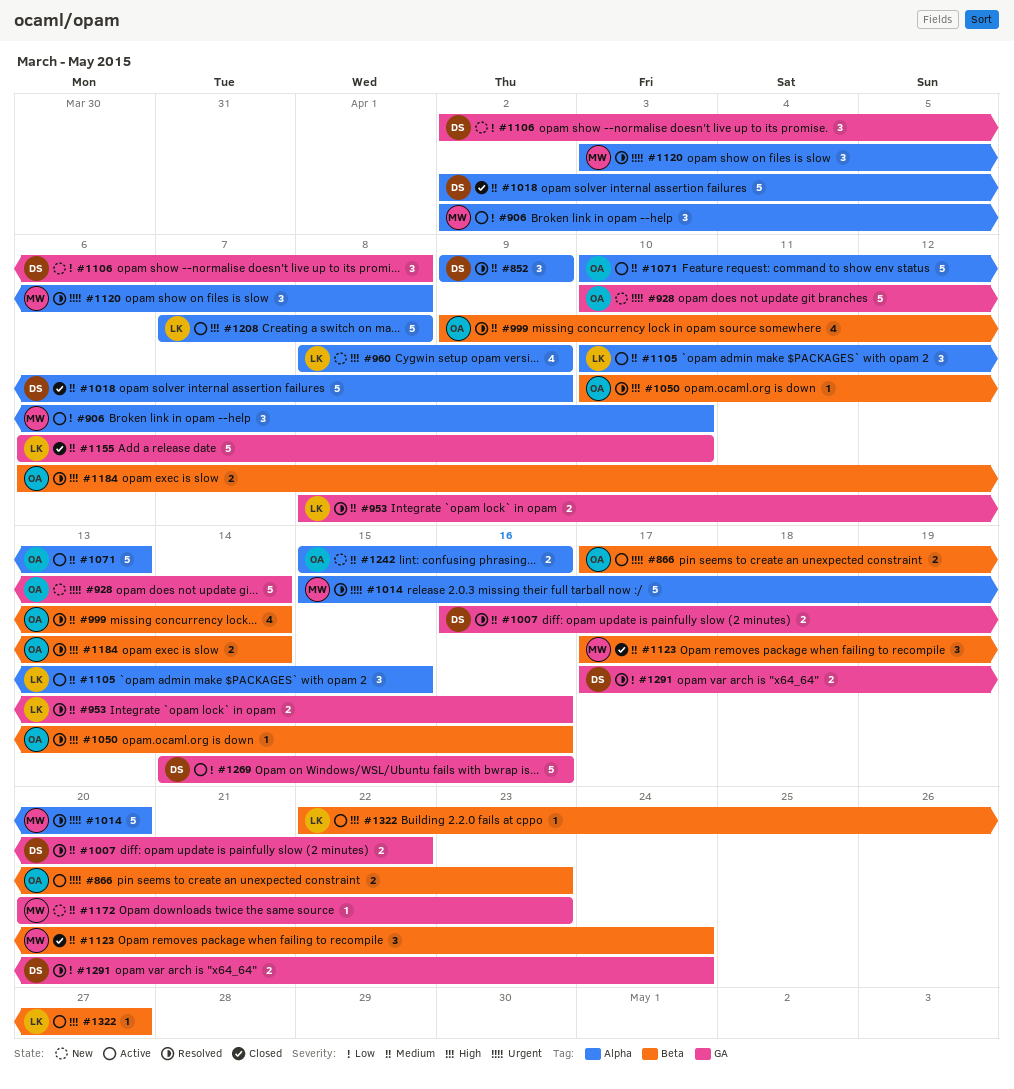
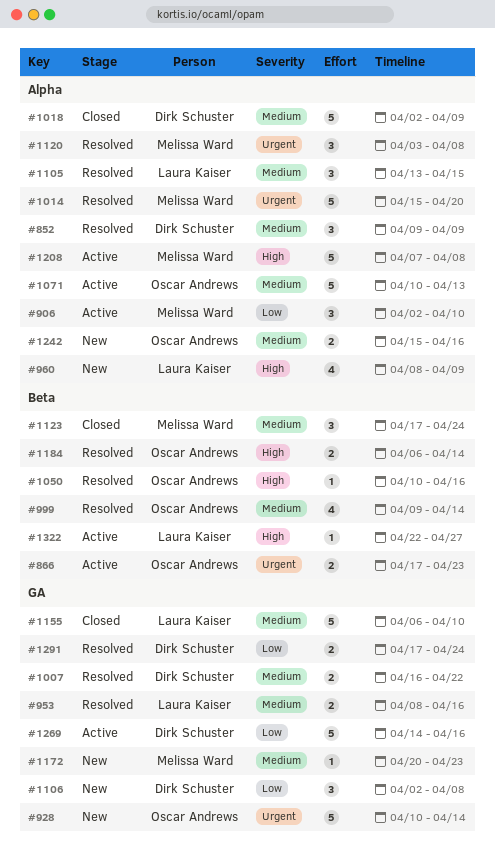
#1105, status: Active -> Resolved
#1105, start: Apr 10 -> Apr 13
#1208, owner: Laura Kaiser -> Melissa Ward

